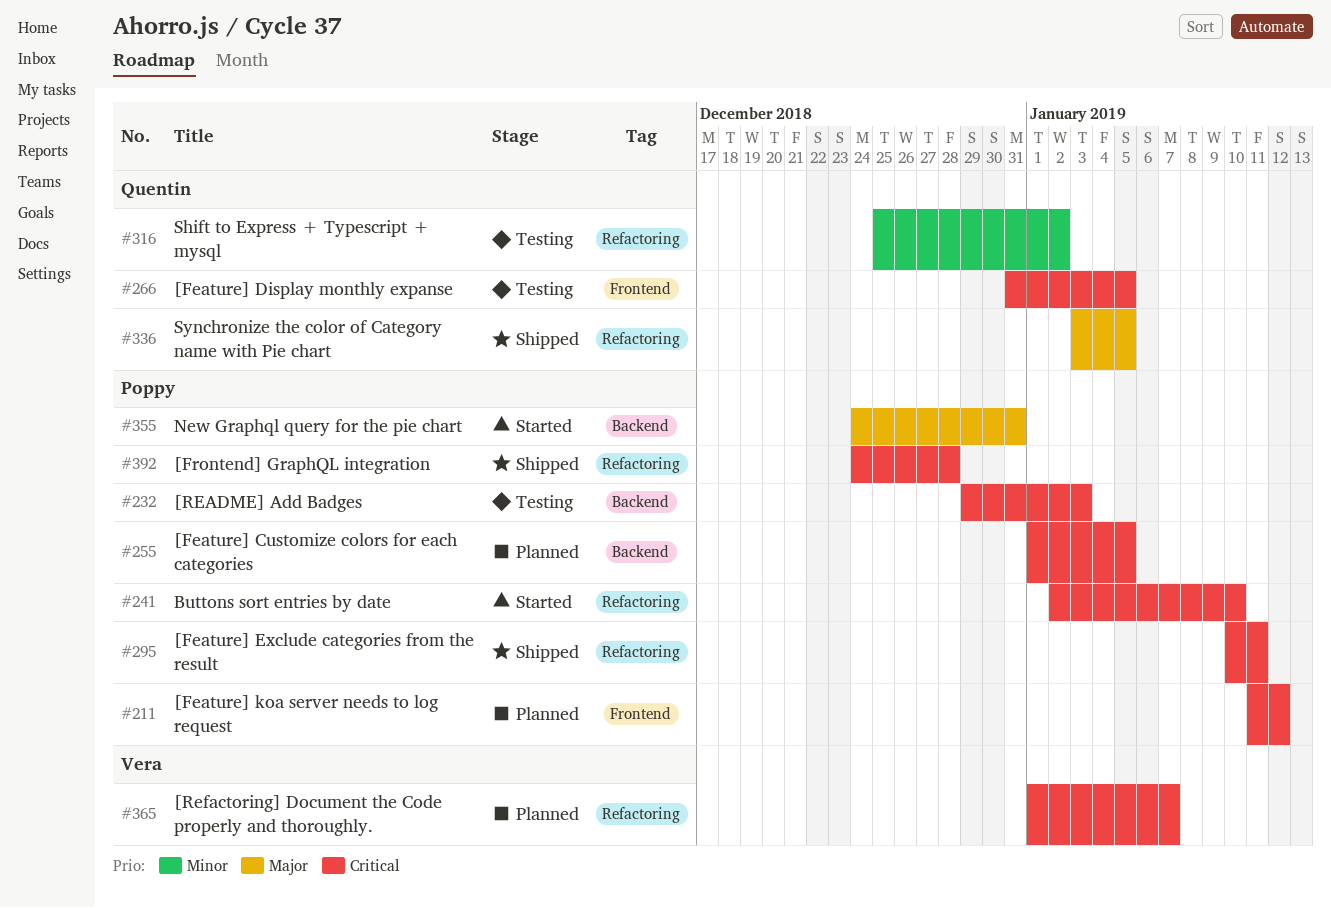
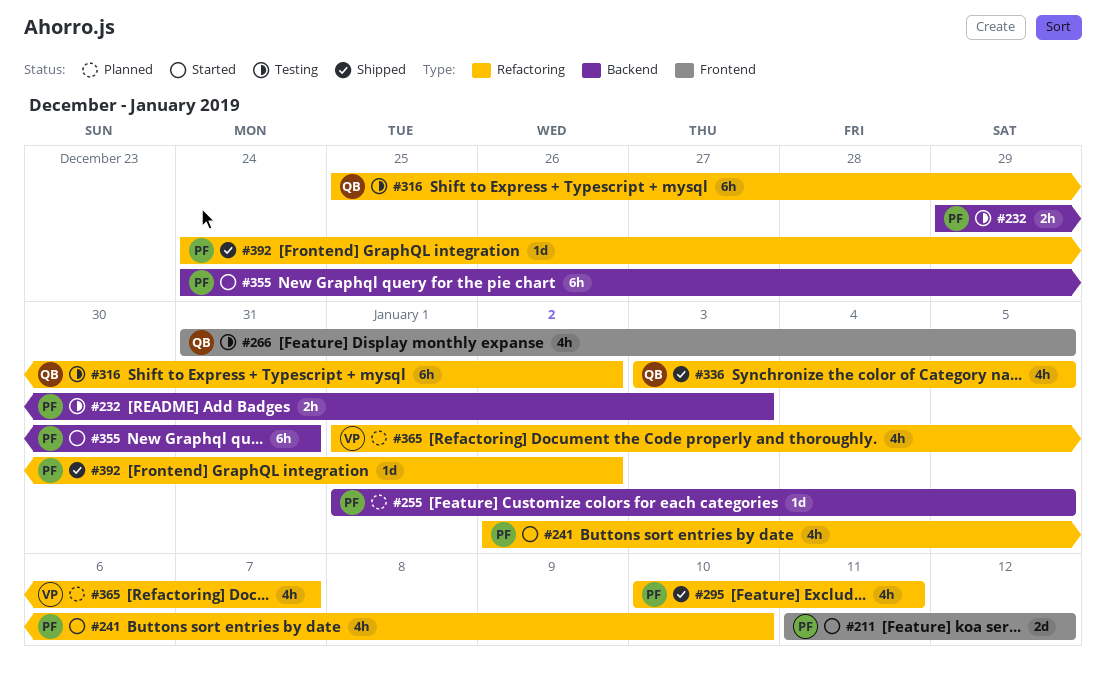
#211, status: Planned -> Started
#392, due: Dec 28 -> Jan 2

